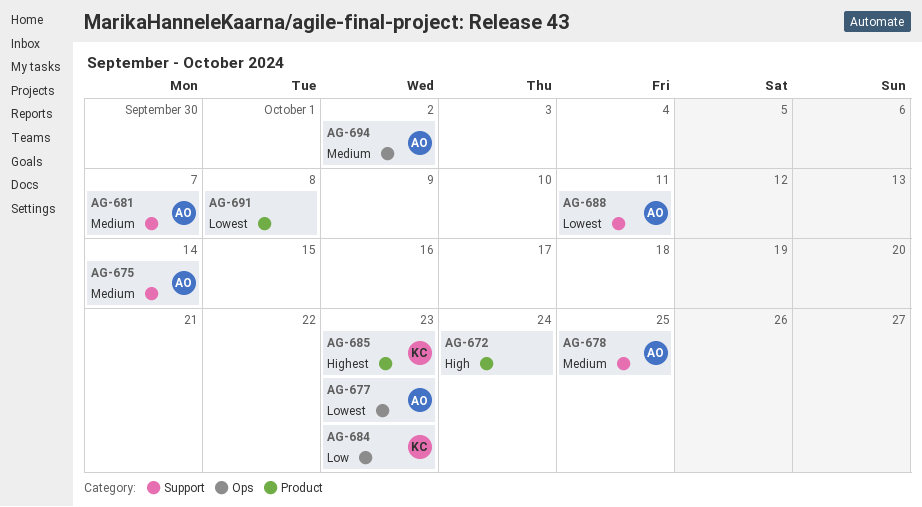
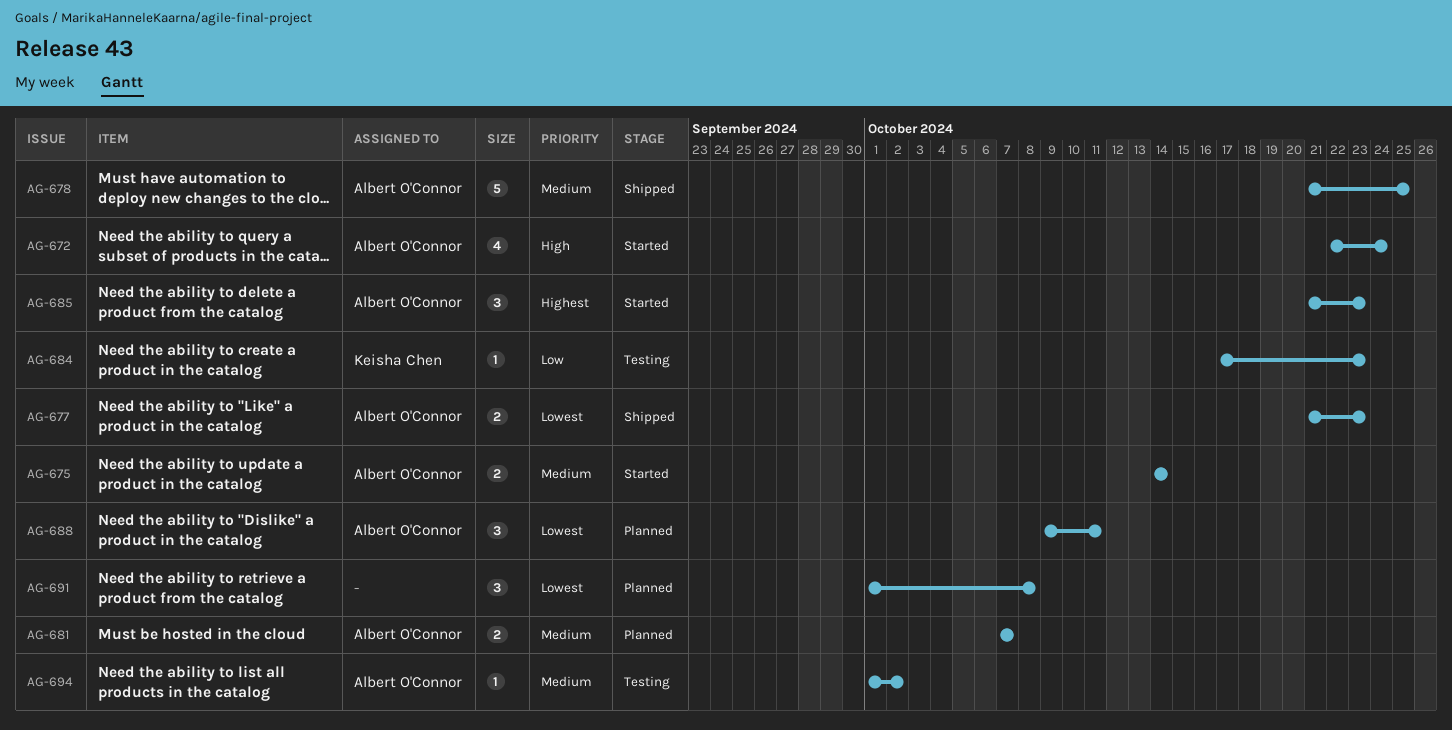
AG-672, owner: none -> Albert O'Connor
AG-685, owner: Keisha Chen -> Albert O'Connor

